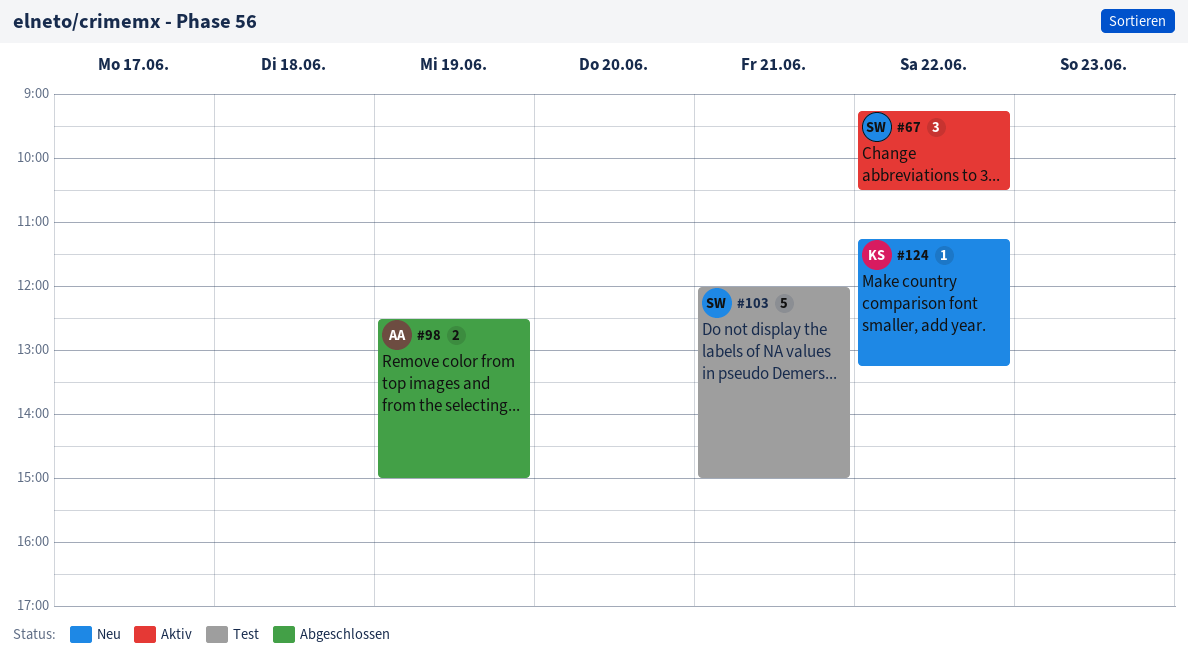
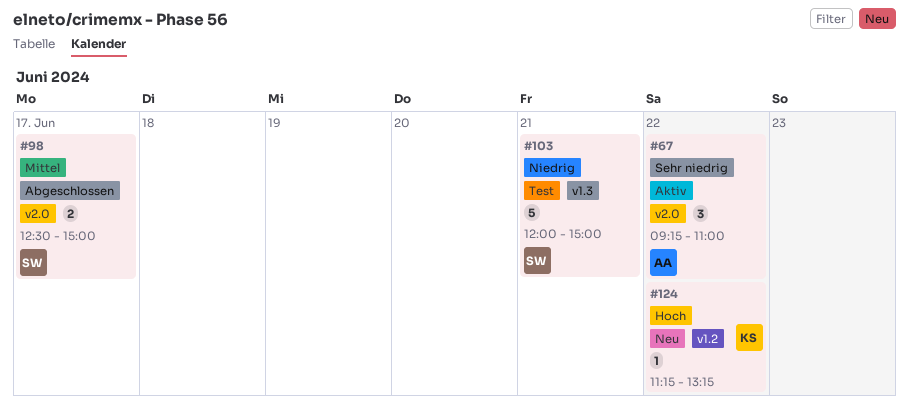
#67, owner: SW -> AA
#67, ends: 10:30 -> 11:00
#98, owner: AA -> SW
#98, day: Jun 19 -> Jun 17

